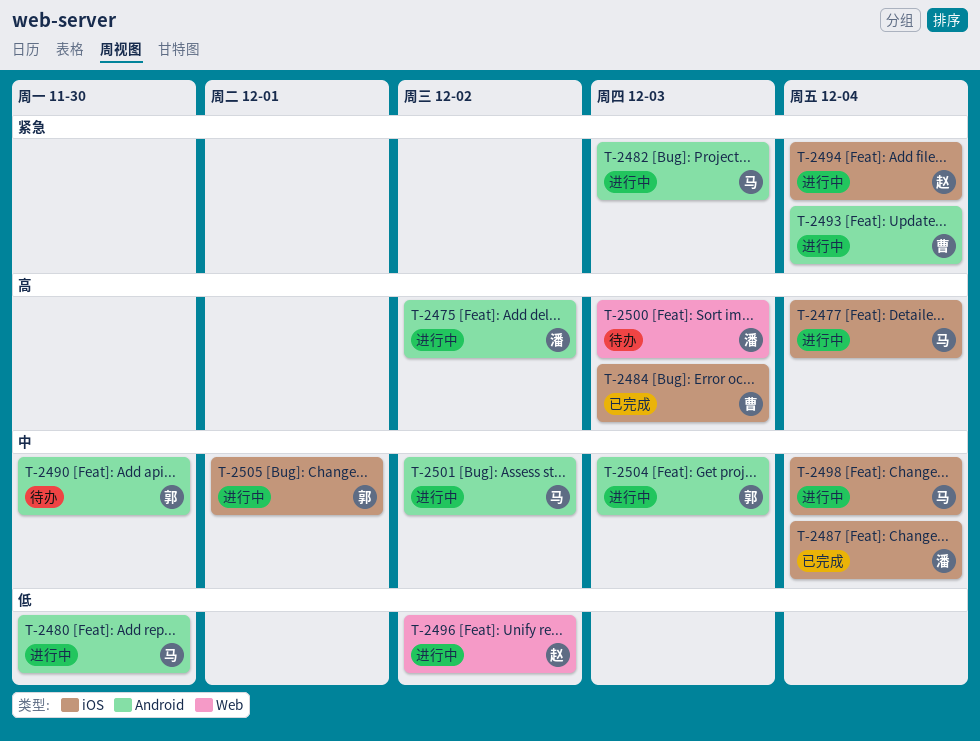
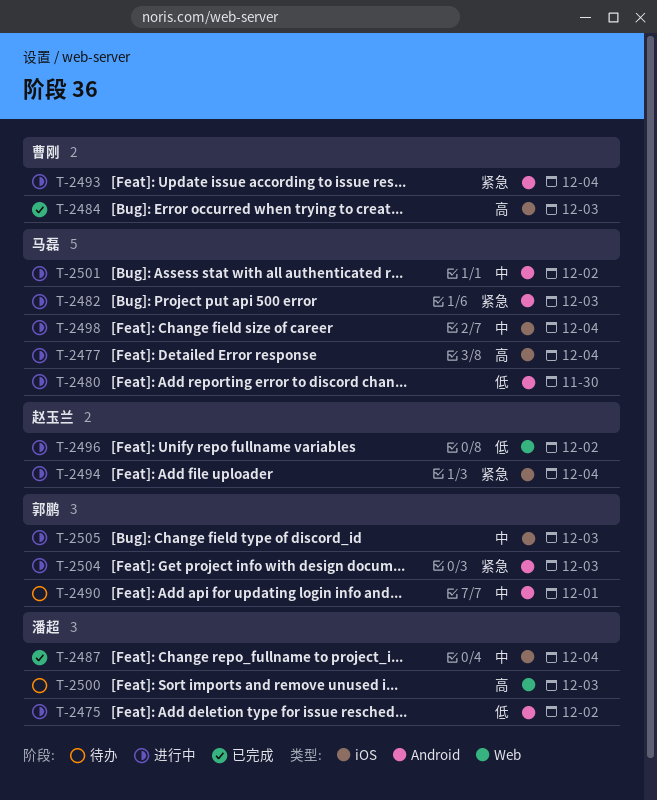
T-2475, priority: 高 -> 低
T-2490, due: Nov 30 -> Dec 1
T-2504, priority: 中 -> 紧急
T-2505, due: Dec 1 -> Dec 3

